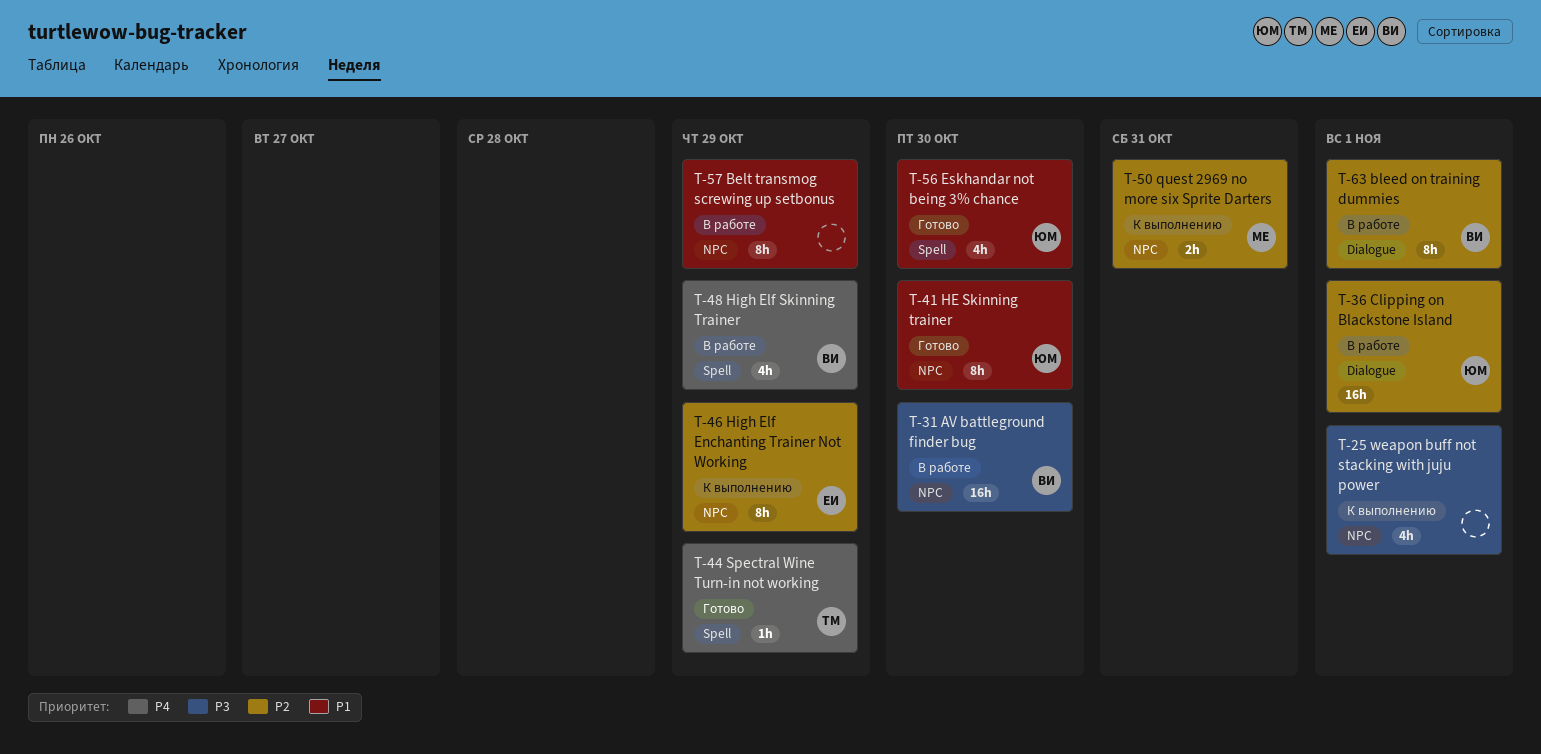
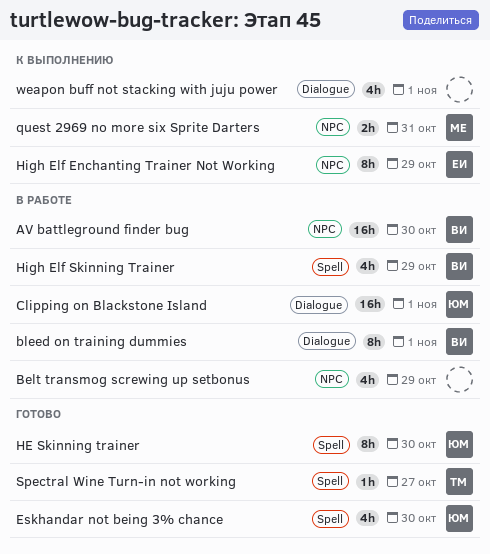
Belt transmog screwing up setbonus, estimate: 8h -> 4h
HE Skinning trainer, label: NPC -> Spell
Spectral Wine Turn-in not working, due: Oct 29 -> Oct 27
weapon buff not stacking with juju power, label: NPC -> Dialogue

